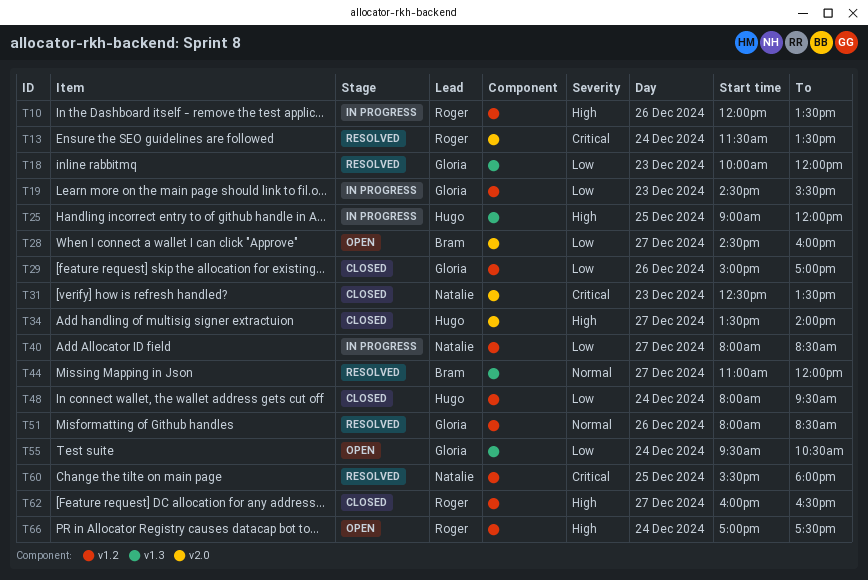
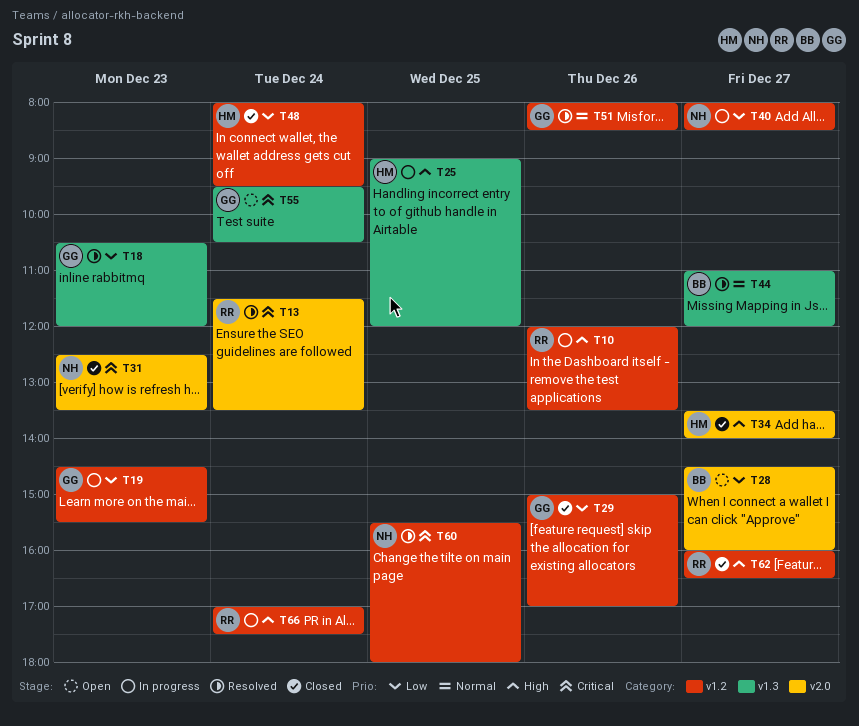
T18, begins: 10:00 -> 10:30
T55, priority: Low -> Critical
T66, status: Open -> In progress

